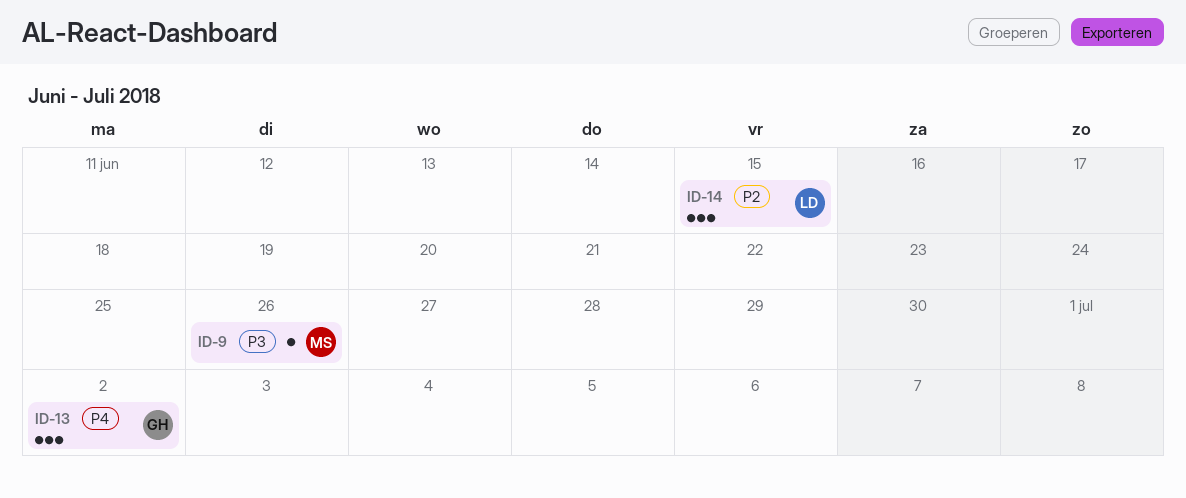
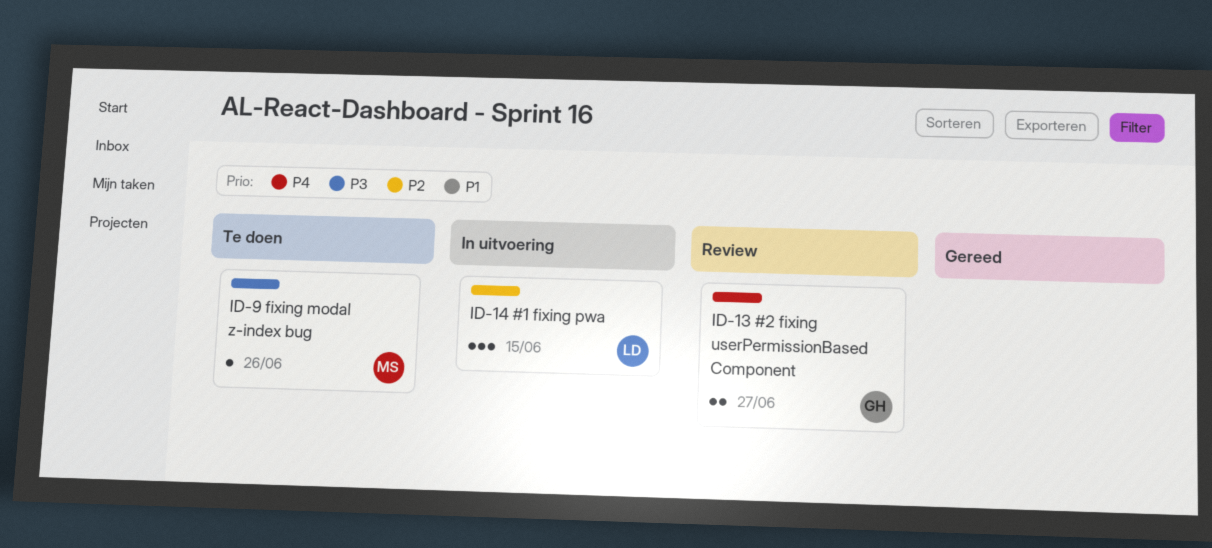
ID-13, estimate: 3 -> 2
ID-13, due: Jul 2 -> Jun 27

